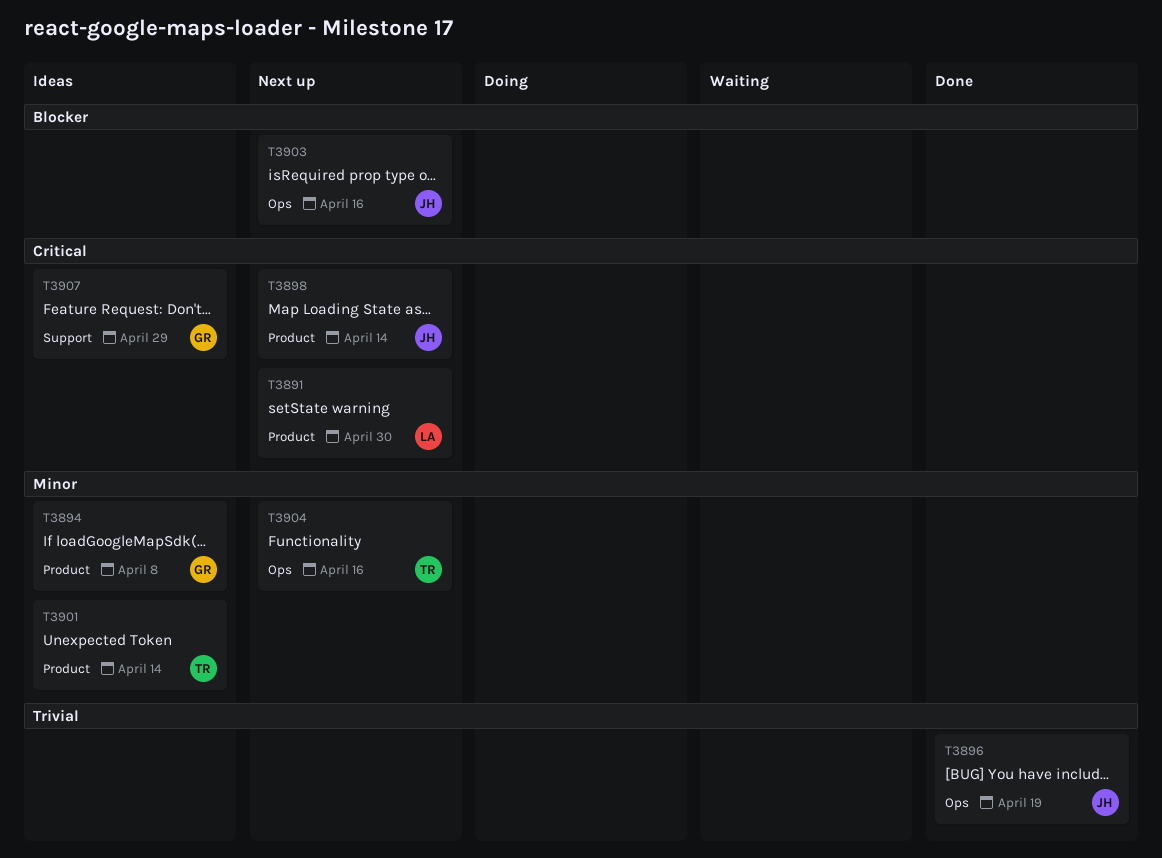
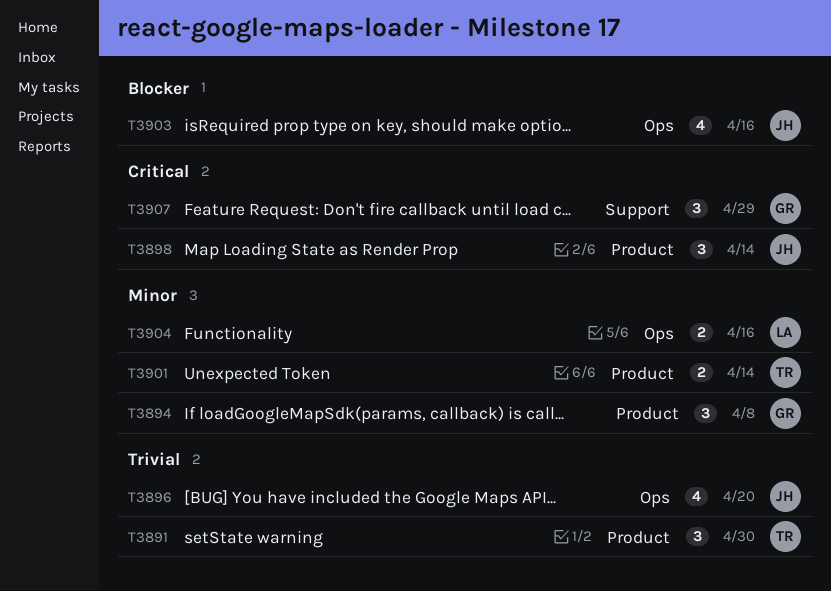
T3891, owner: LA -> TR
T3891, priority: Critical -> Trivial
T3896, due: Apr 19 -> Apr 20
T3904, owner: TR -> LA

